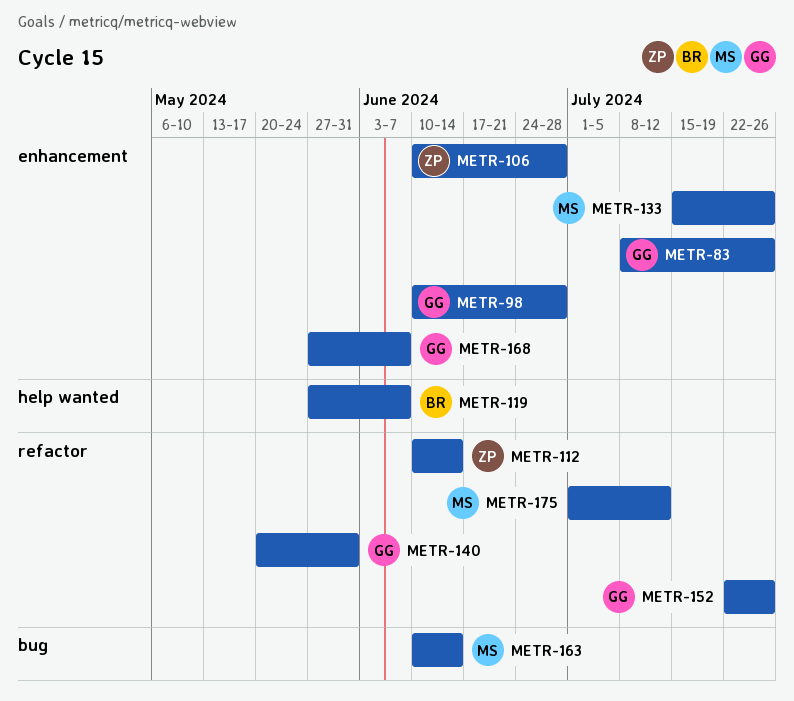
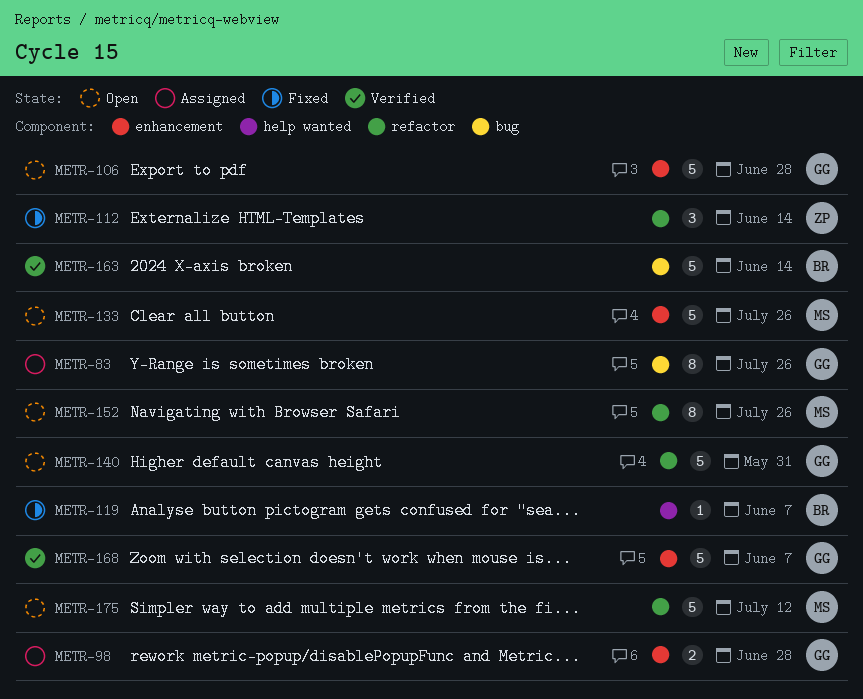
METR-83, label: enhancement -> bug
METR-106, owner: ZP -> GG
METR-152, owner: GG -> MS
METR-163, owner: MS -> BR

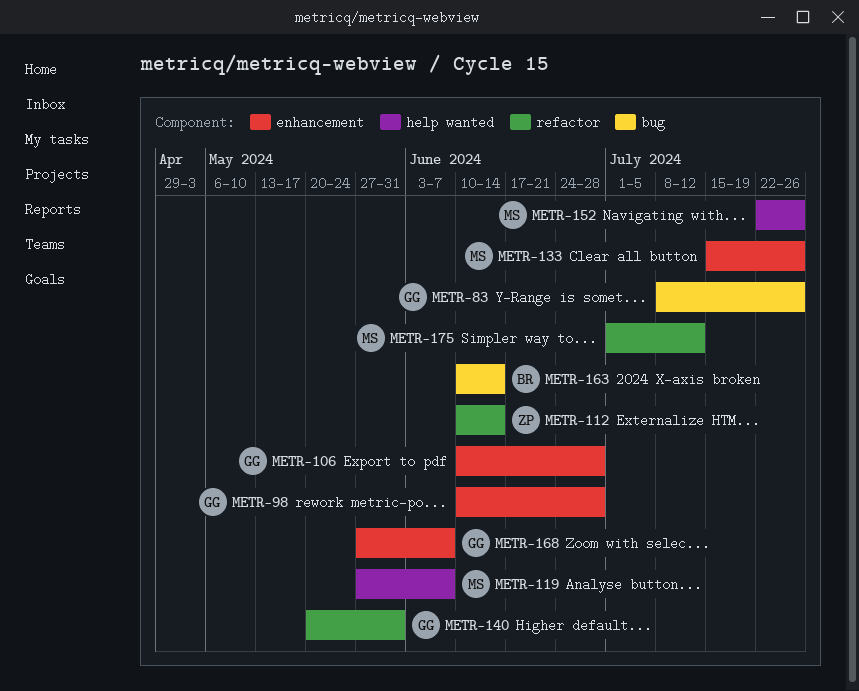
METR-119, owner: BR -> MS
METR-152, label: refactor -> help wanted

